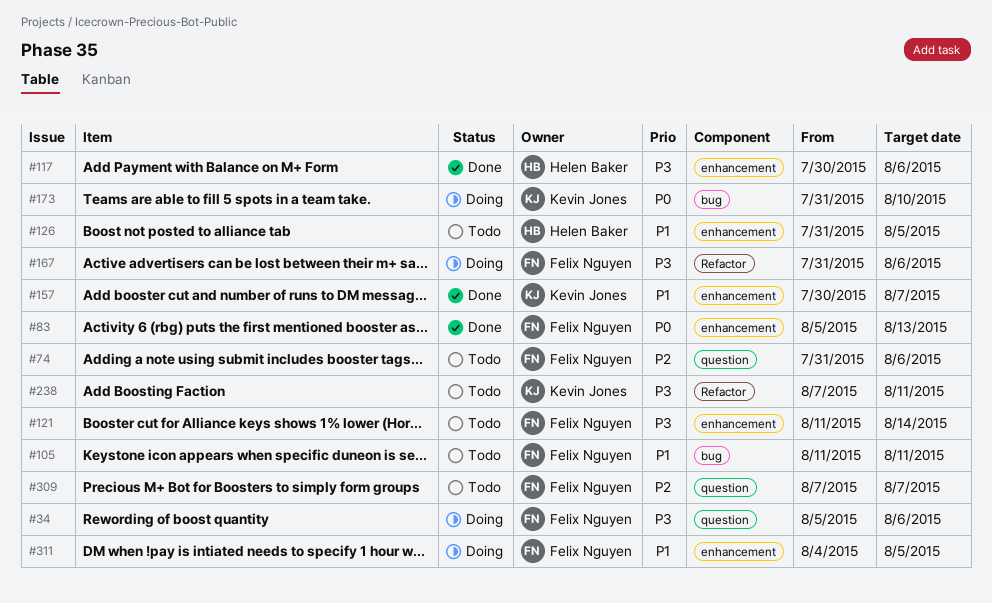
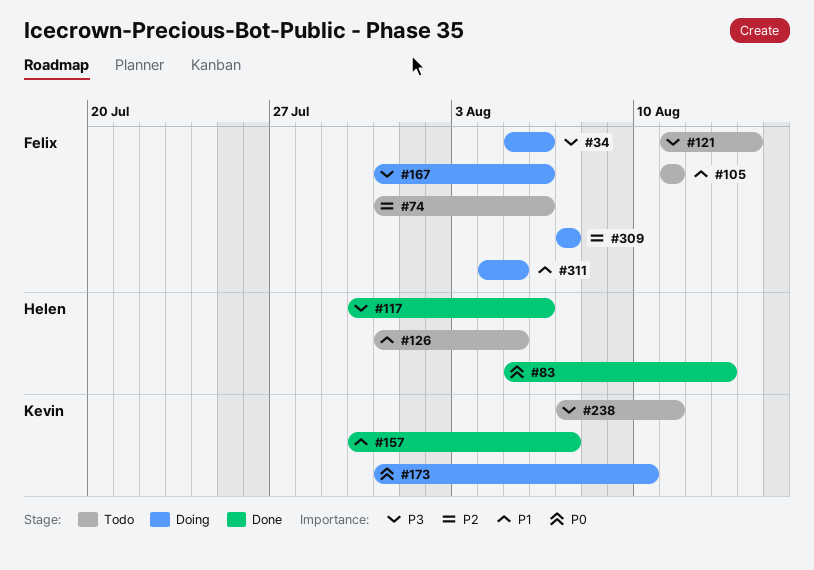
#83, owner: Felix Nguyen -> Helen Baker
#309, status: Todo -> Doing

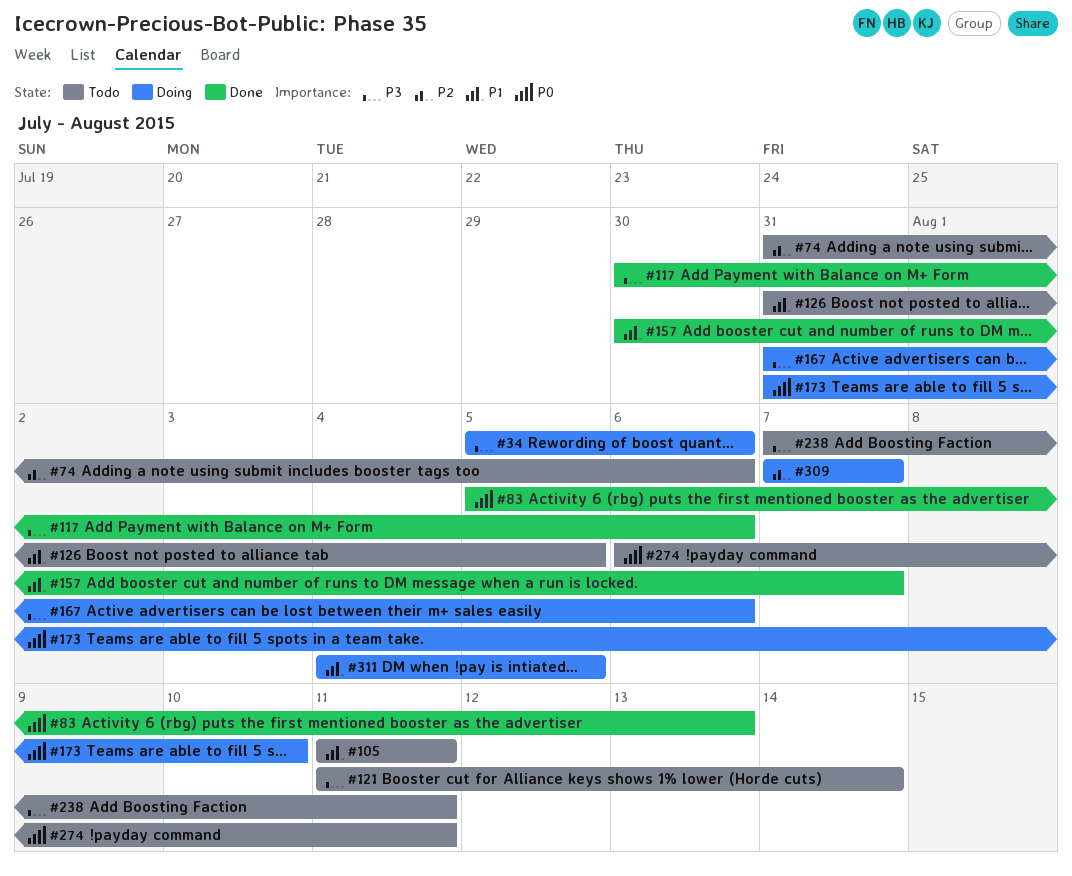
#274: none -> present

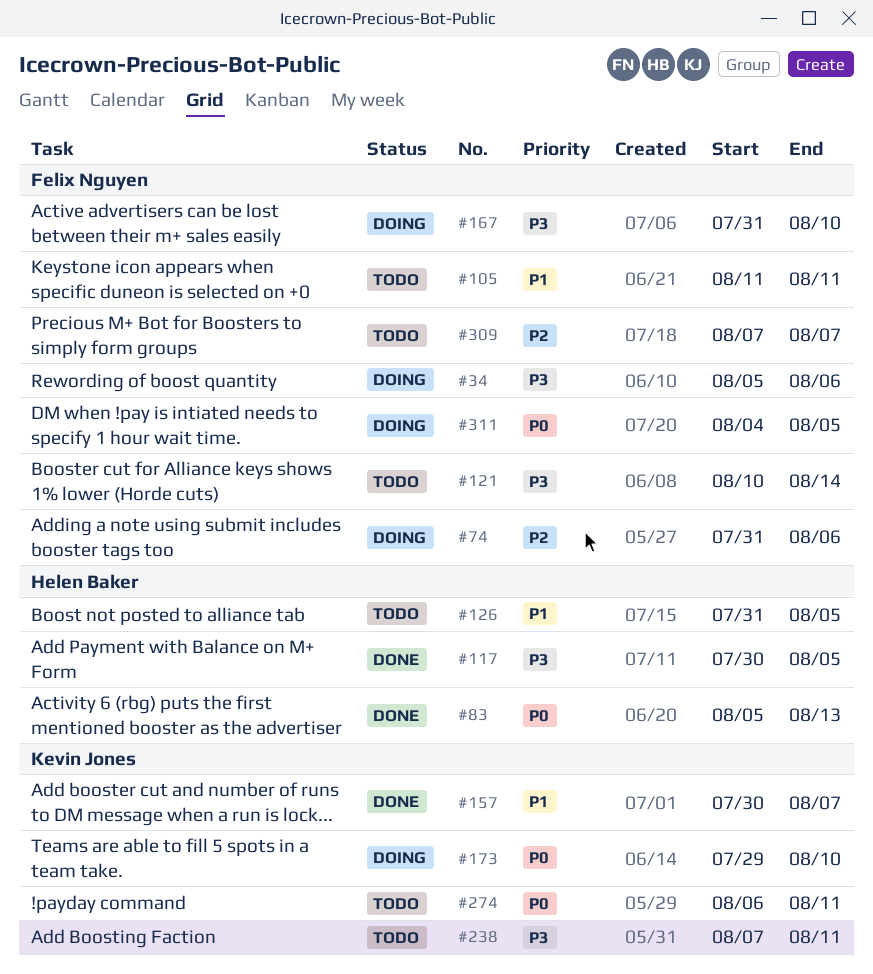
#74, status: Todo -> Doing
#117, due: Aug 6 -> Aug 5
#121, start: Aug 11 -> Aug 10
#167, due: Aug 6 -> Aug 10
#173, start: Jul 31 -> Jul 29
#309, status: Doing -> Todo
#311, priority: P1 -> P0

